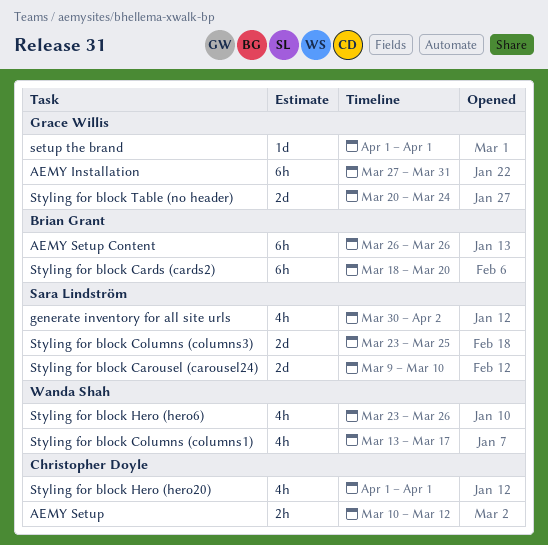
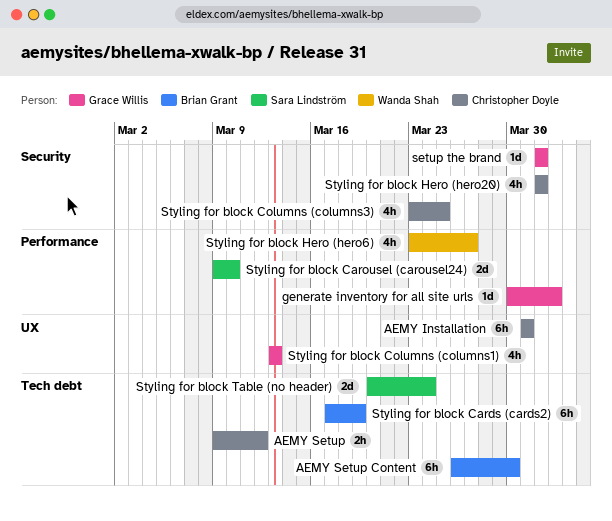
AEMY Installation, owner: Grace Willis -> Christopher Doyle
AEMY Installation, start: Mar 27 -> Mar 31
AEMY Setup, start: Mar 10 -> Mar 9
AEMY Setup Content, due: Mar 26 -> Mar 30
generate inventory for all site urls, owner: Sara Lindström -> Grace Willis
generate inventory for all site urls, estimate: 4h -> 1d
Styling for block Cards (cards2), start: Mar 18 -> Mar 17
Styling for block Cards (cards2), due: Mar 20 -> Mar 19
Styling for block Columns (columns1), owner: Wanda Shah -> Grace Willis
Styling for block Columns (columns1), due: Mar 17 -> Mar 13
Styling for block Columns (columns3), owner: Sara Lindström -> Christopher Doyle
Styling for block Columns (columns3), estimate: 2d -> 4h
Styling for block Hero (hero6), due: Mar 26 -> Mar 27
Styling for block Table (no header), owner: Grace Willis -> Sara Lindström

